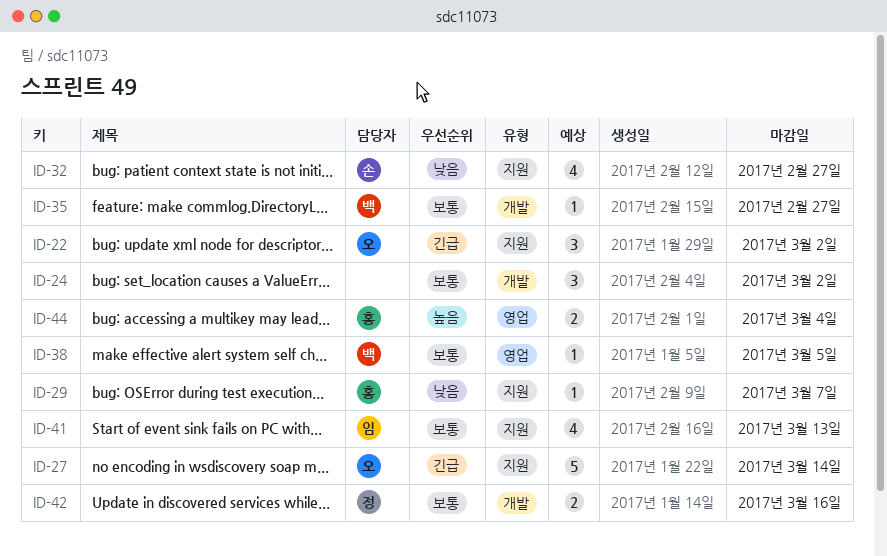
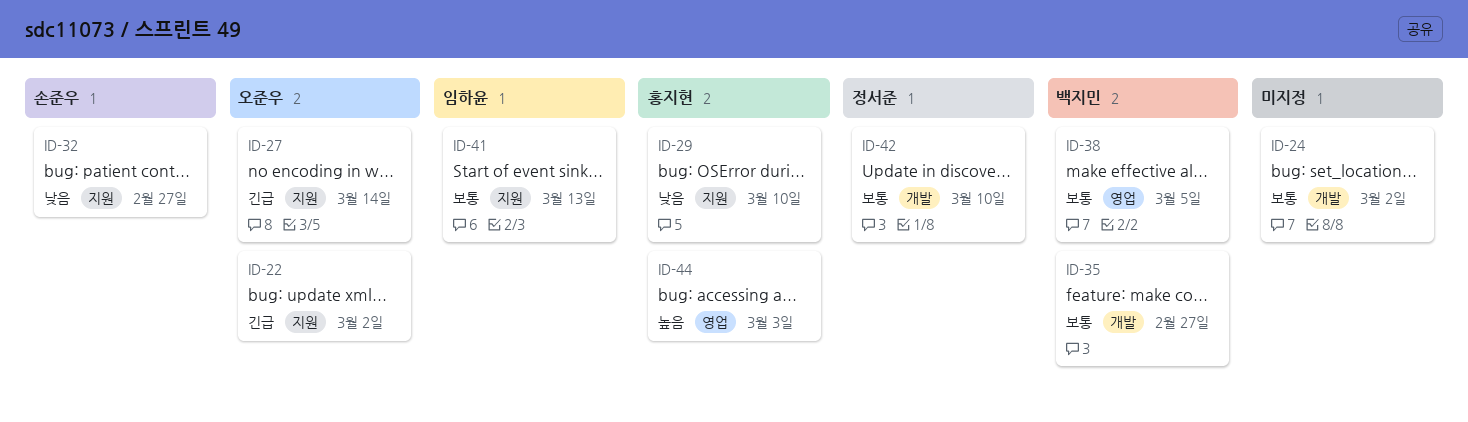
ID-29, due: Mar 7 -> Mar 10
ID-42, due: Mar 16 -> Mar 10
ID-44, due: Mar 4 -> Mar 3

